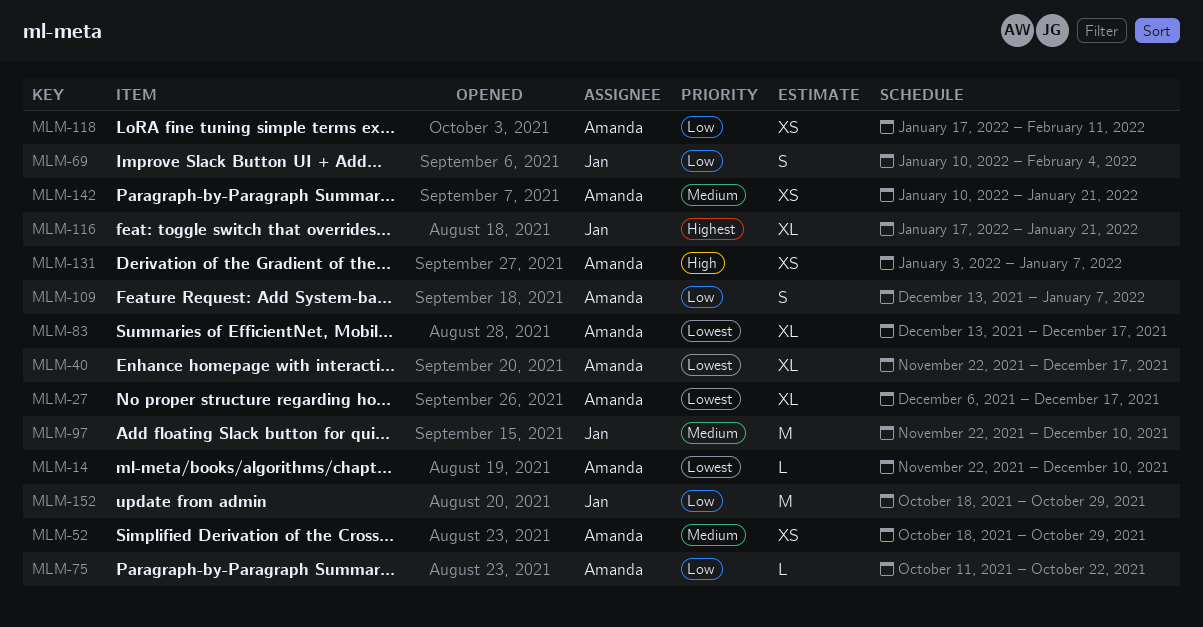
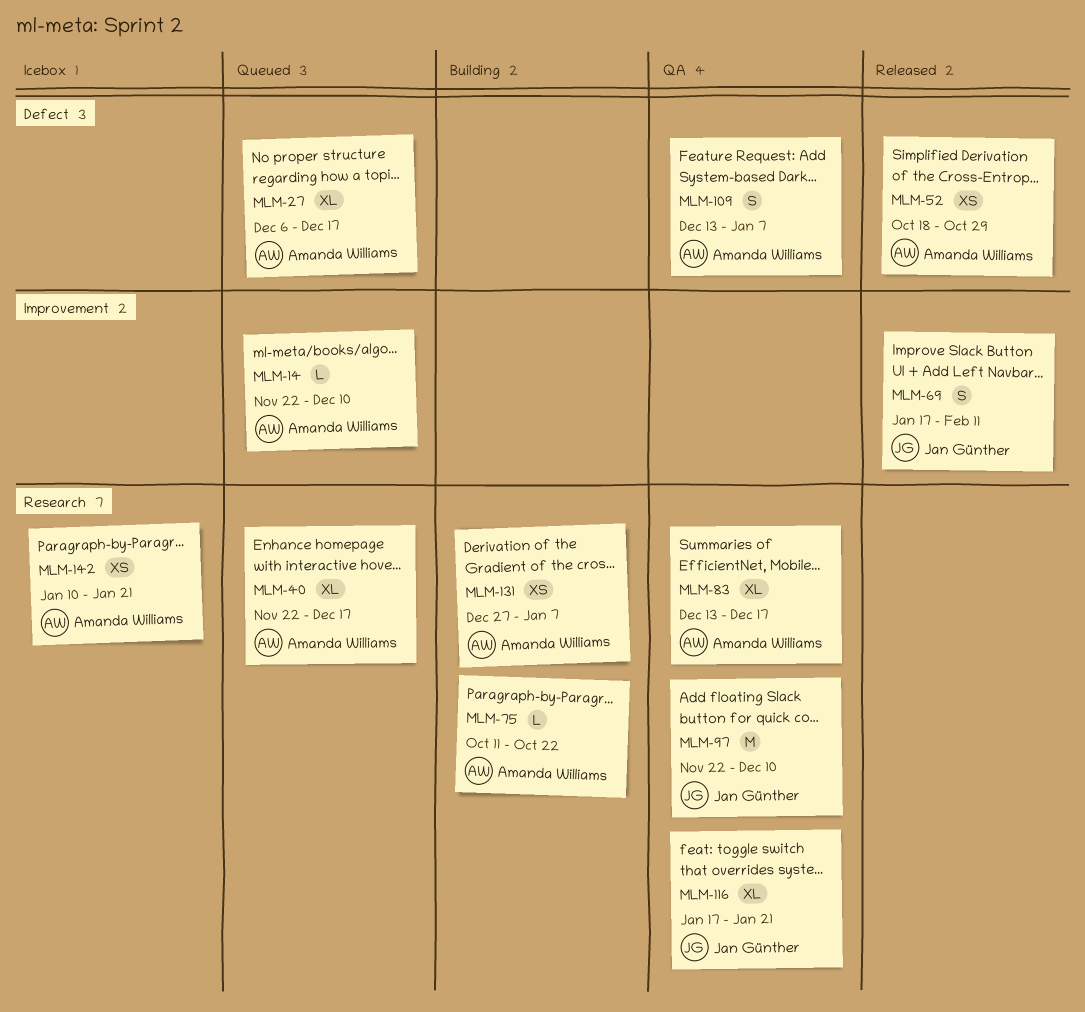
MLM-69, start: Jan 10 -> Jan 17
MLM-69, due: Feb 4 -> Feb 11
MLM-118: present -> none
MLM-131, start: Jan 3 -> Dec 27
MLM-152: present -> none

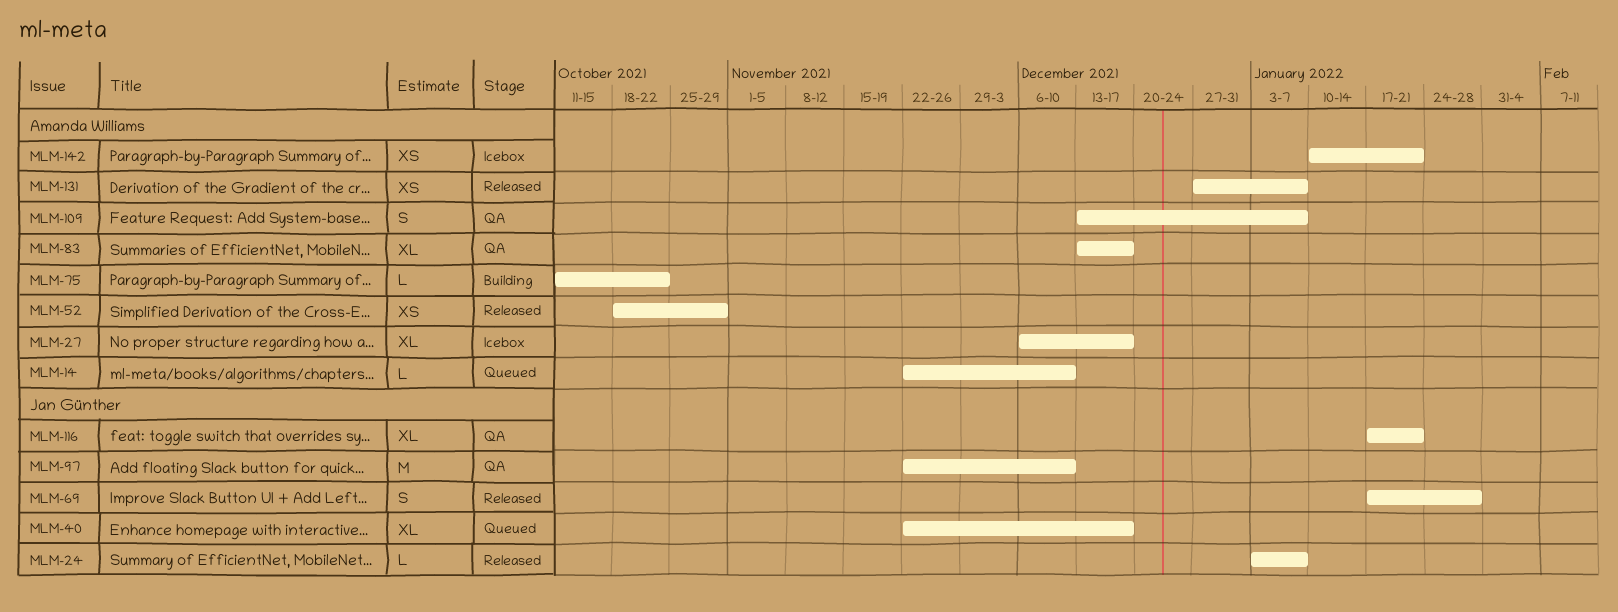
MLM-24: none -> present
MLM-27, status: Queued -> Icebox
MLM-40, owner: Amanda Williams -> Jan Günther
MLM-69, due: Feb 11 -> Jan 28
MLM-131, status: Building -> Released

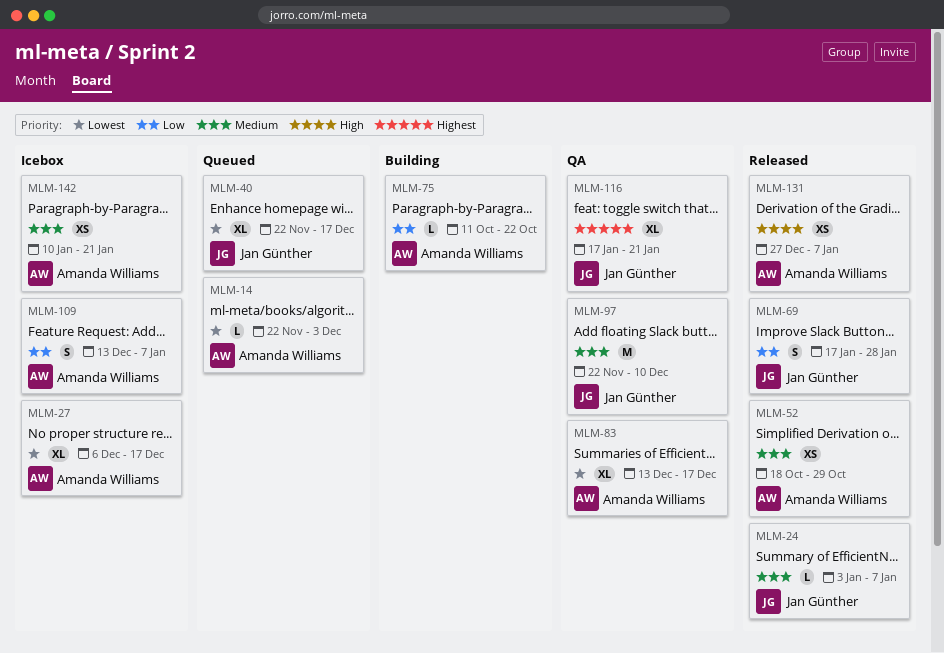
MLM-14, due: Dec 10 -> Dec 3
MLM-109, status: QA -> Icebox

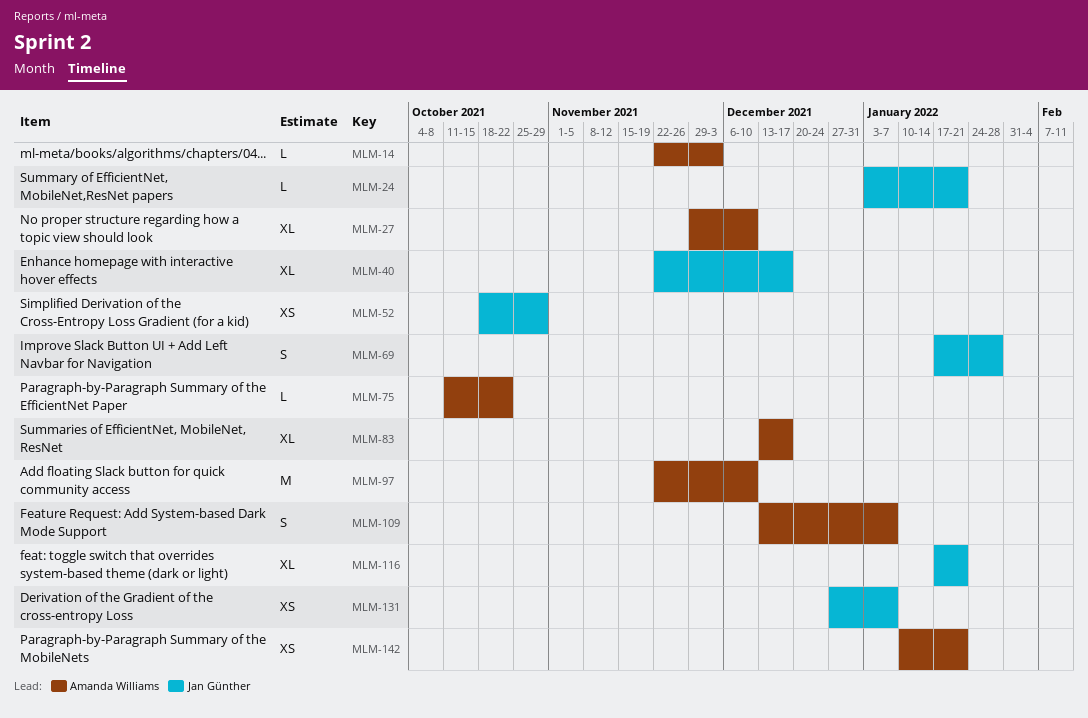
MLM-24, due: Jan 7 -> Jan 21
MLM-27, start: Dec 6 -> Nov 29
MLM-27, due: Dec 17 -> Dec 10
MLM-52, owner: Amanda Williams -> Jan Günther
MLM-97, owner: Jan Günther -> Amanda Williams
MLM-131, owner: Amanda Williams -> Jan Günther

